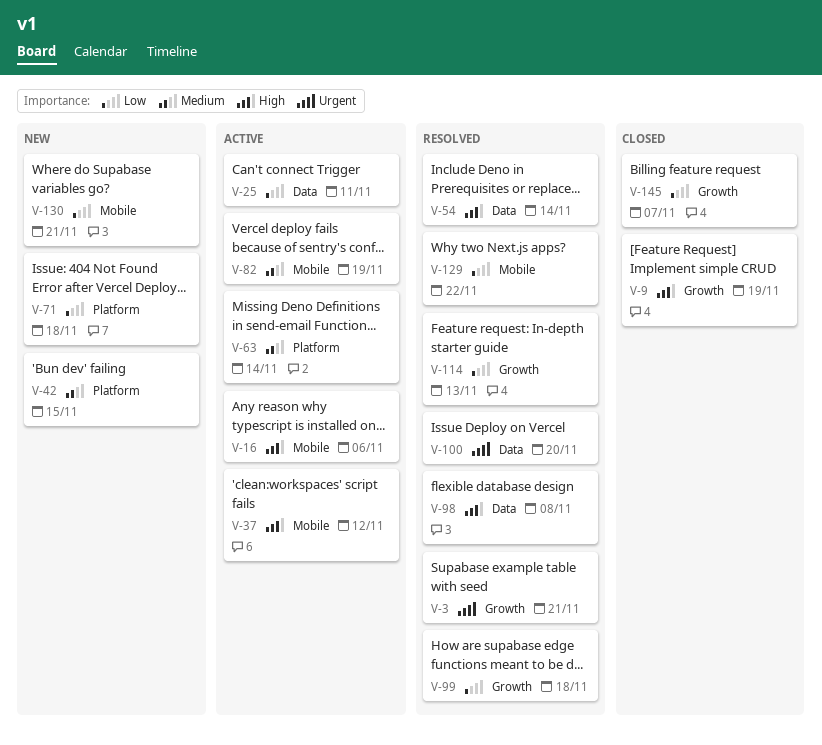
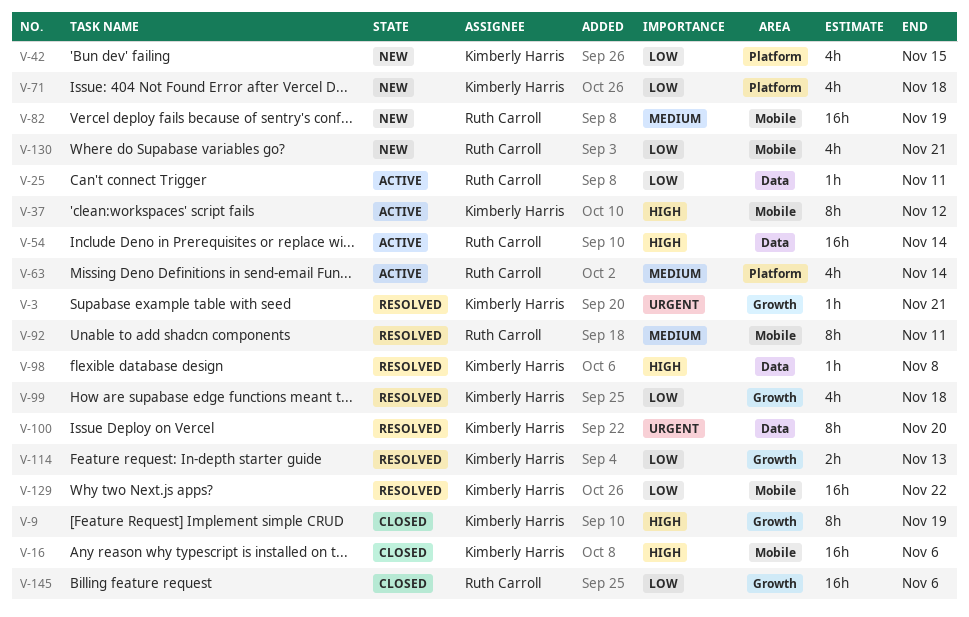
V-16, status: Active -> Closed
V-42, priority: Medium -> Low
V-54, status: Resolved -> Active
V-82, status: Active -> New
V-92: none -> present
V-145, due: Nov 7 -> Nov 6

